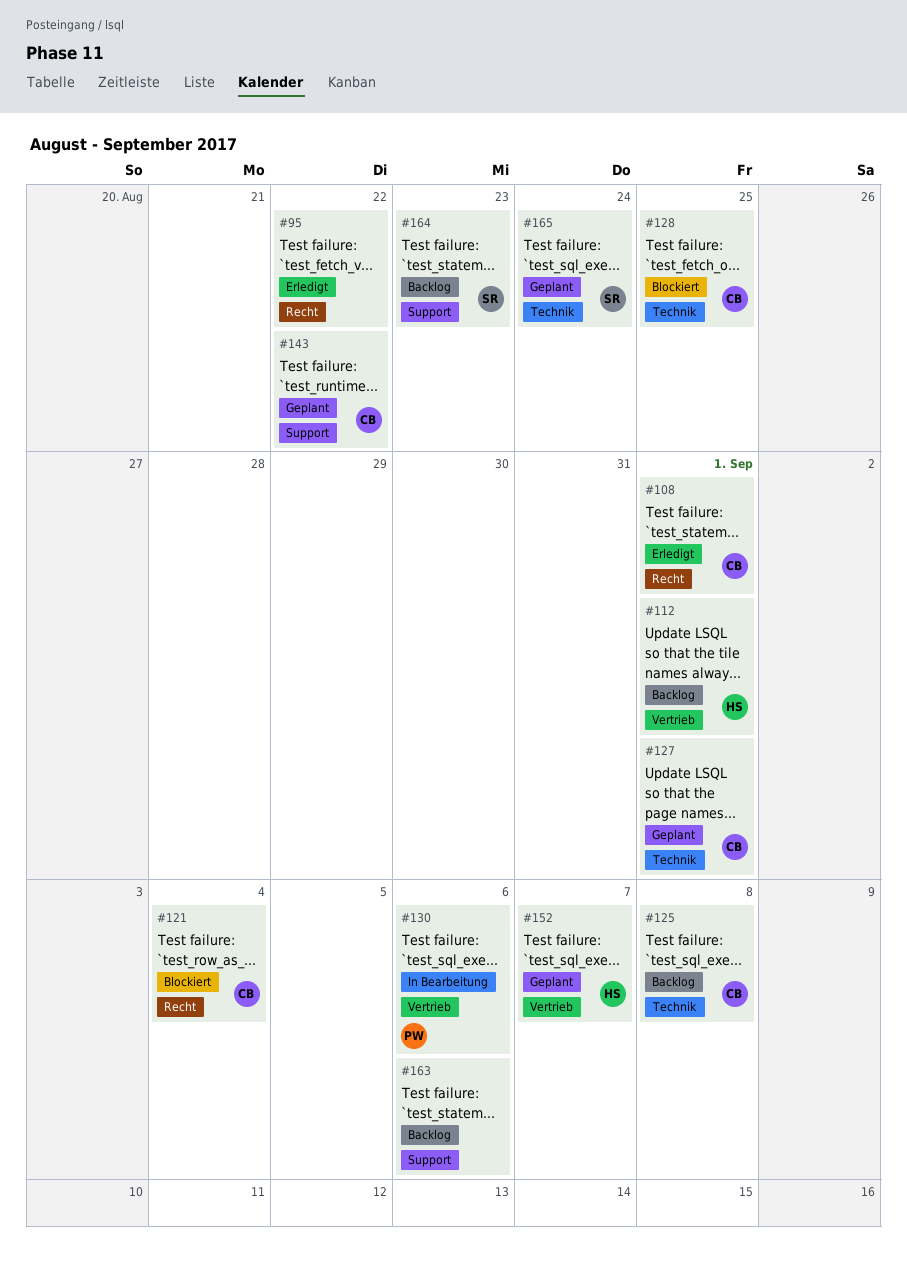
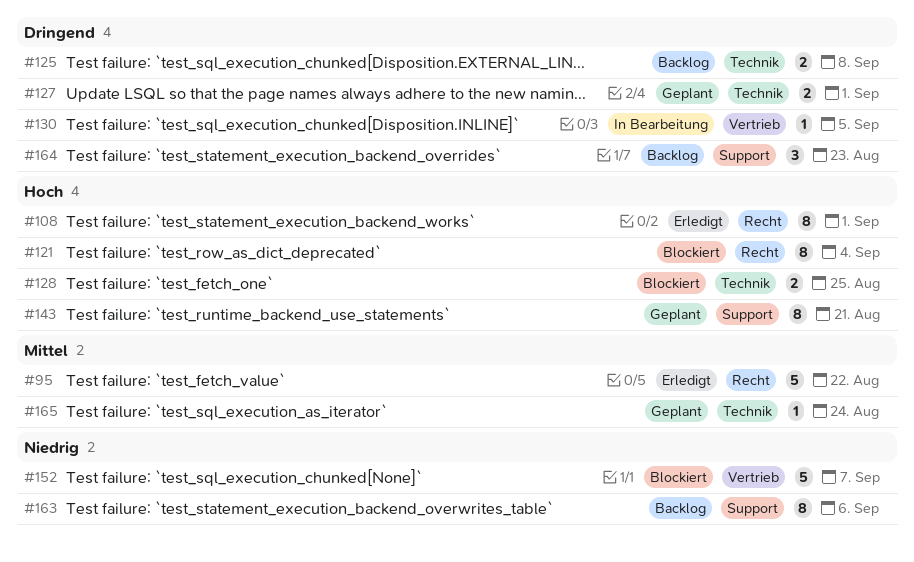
#112: present -> none
#130, due: Sep 6 -> Sep 5
#143, due: Aug 22 -> Aug 21
#152, status: Geplant -> Blockiert

